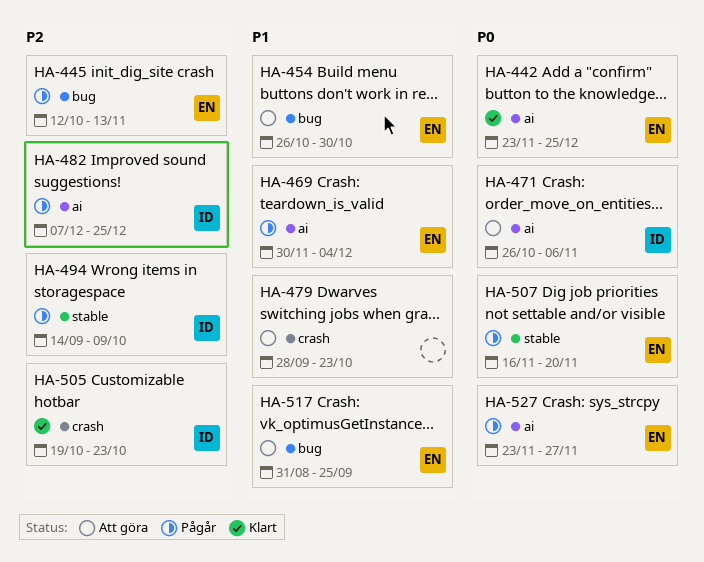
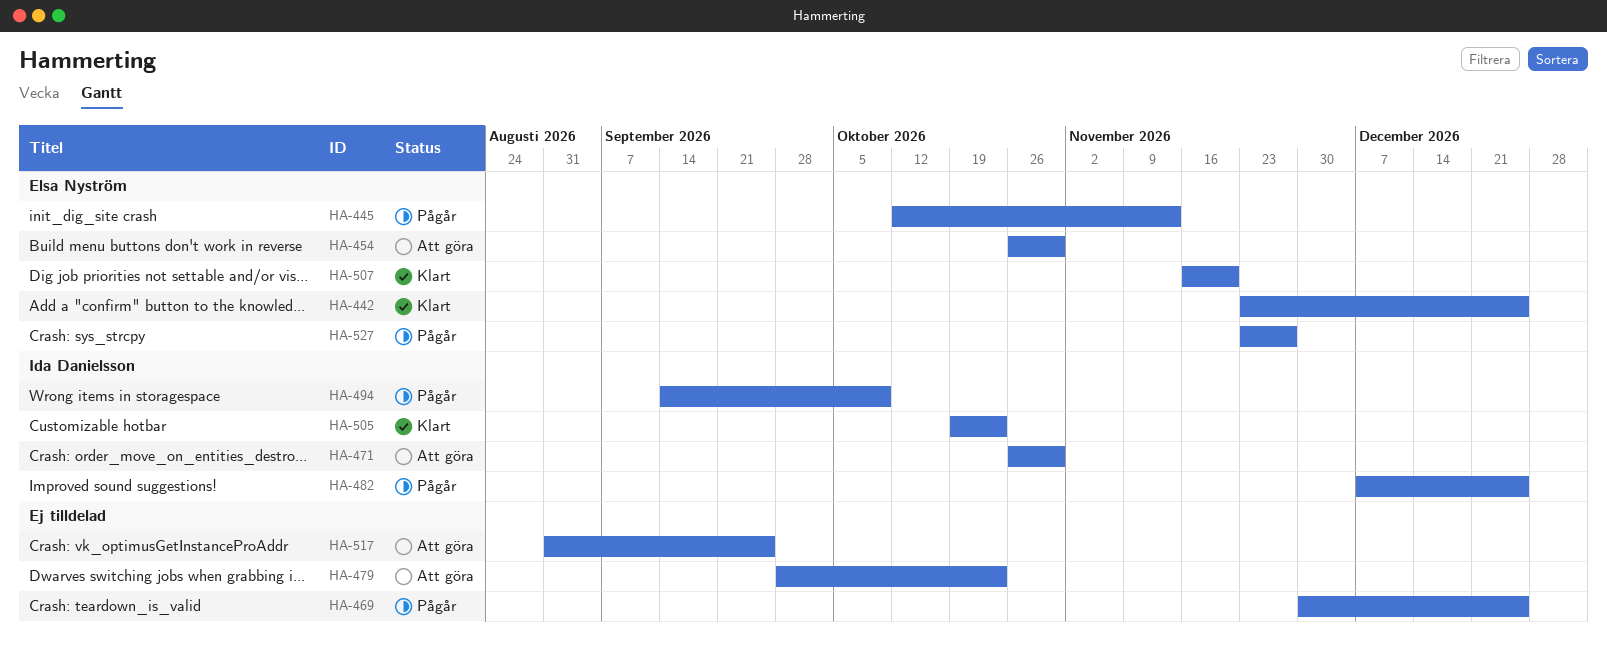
HA-469, owner: Elsa Nyström -> none
HA-469, due: Dec 4 -> Dec 25
HA-471, due: Nov 6 -> Oct 30
HA-507, status: Pågår -> Klart
HA-517, owner: Elsa Nyström -> none

